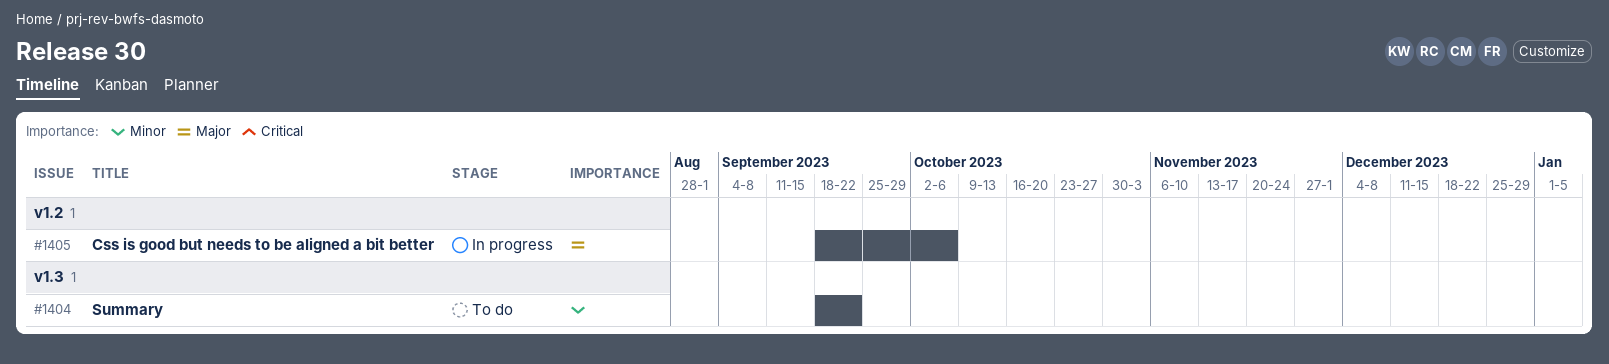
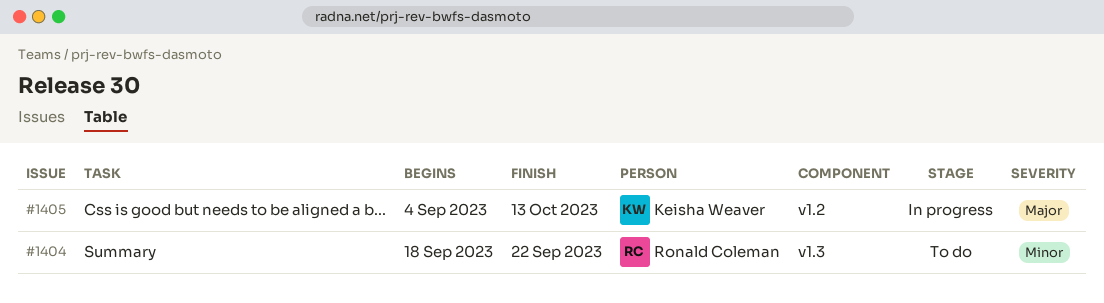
#1405, start: Sep 18 -> Sep 4
#1405, due: Oct 6 -> Oct 13

